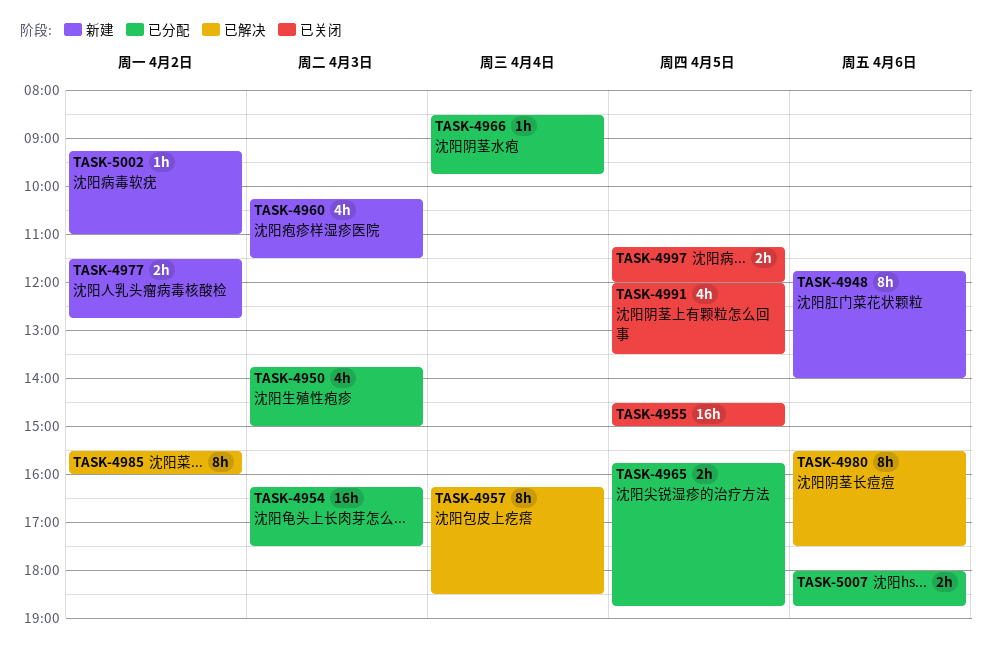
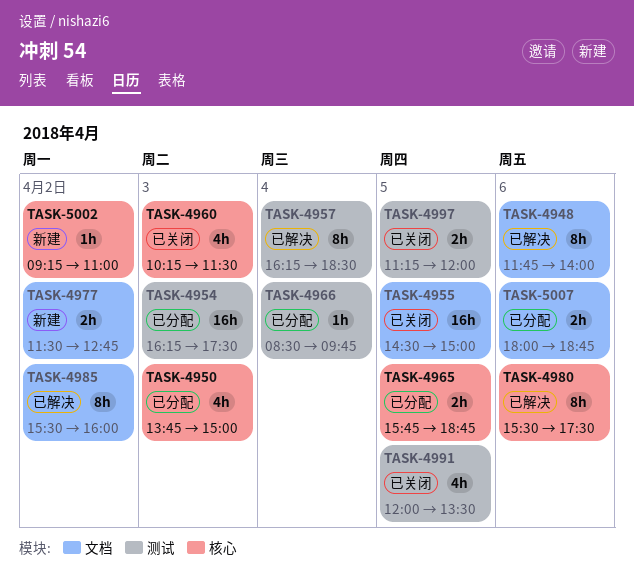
TASK-4948, status: 新建 -> 已解决
TASK-4960, status: 新建 -> 已关闭

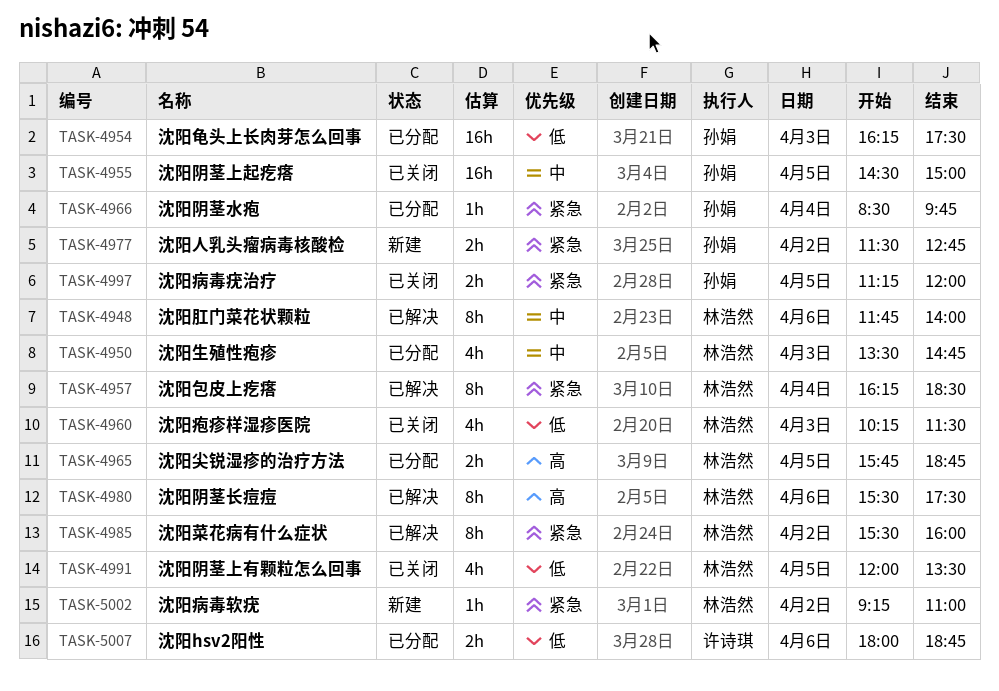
TASK-4950, begins: 13:45 -> 13:30
TASK-4950, ends: 15:00 -> 14:45

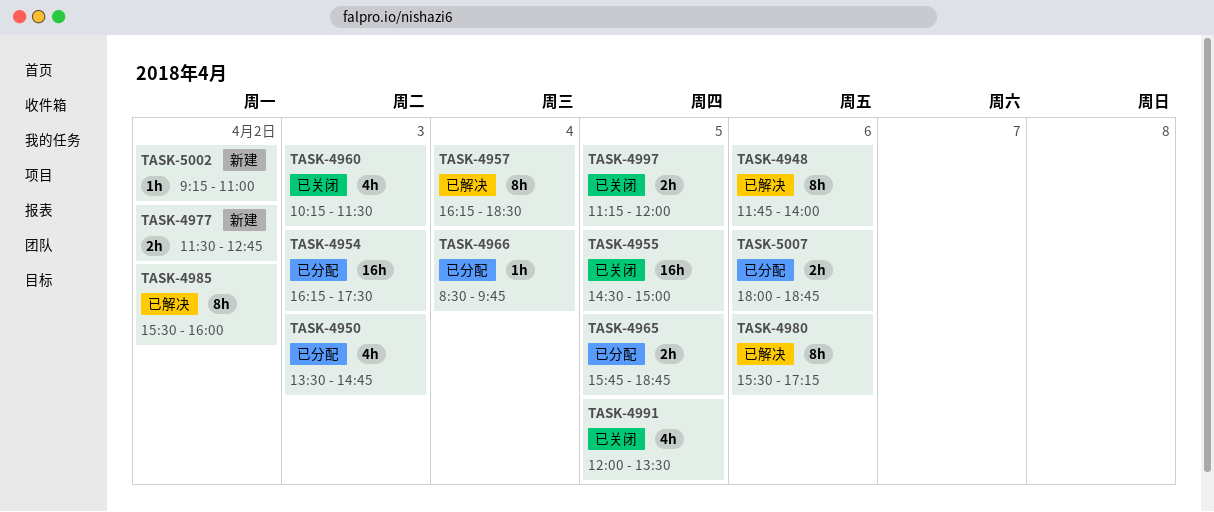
TASK-4980, ends: 17:30 -> 17:15

